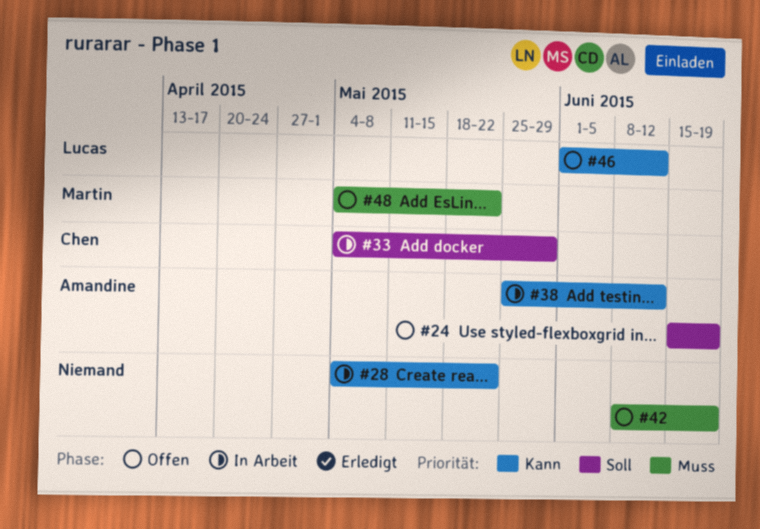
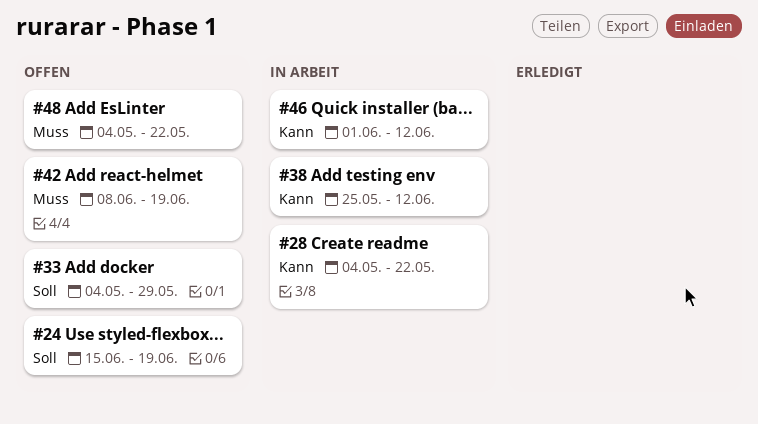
#33, status: In Arbeit -> Offen
#46, status: Offen -> In Arbeit

